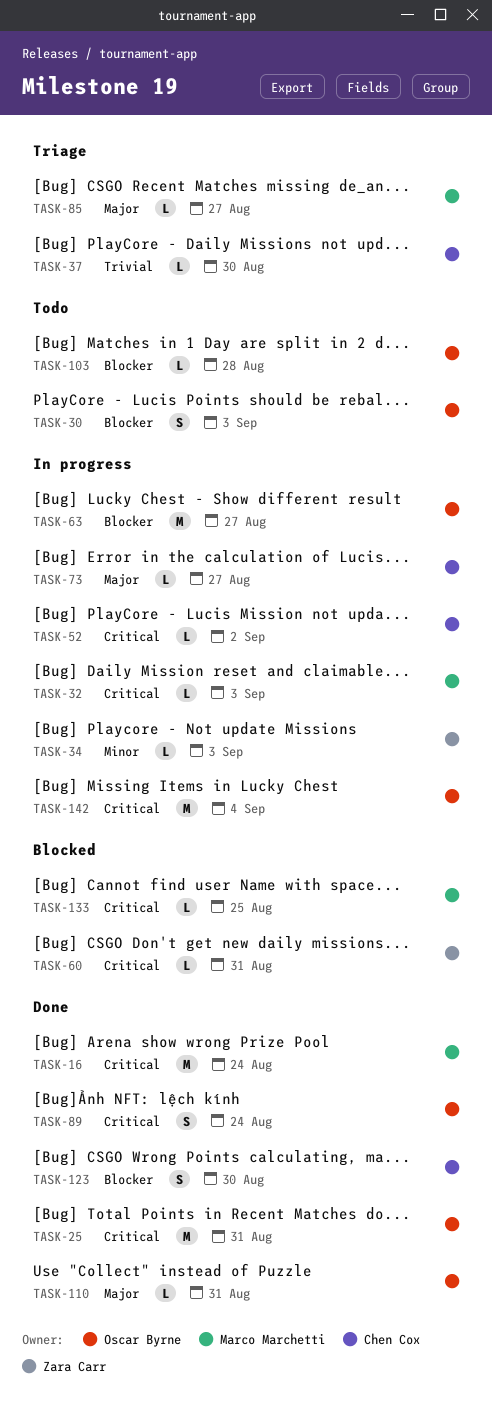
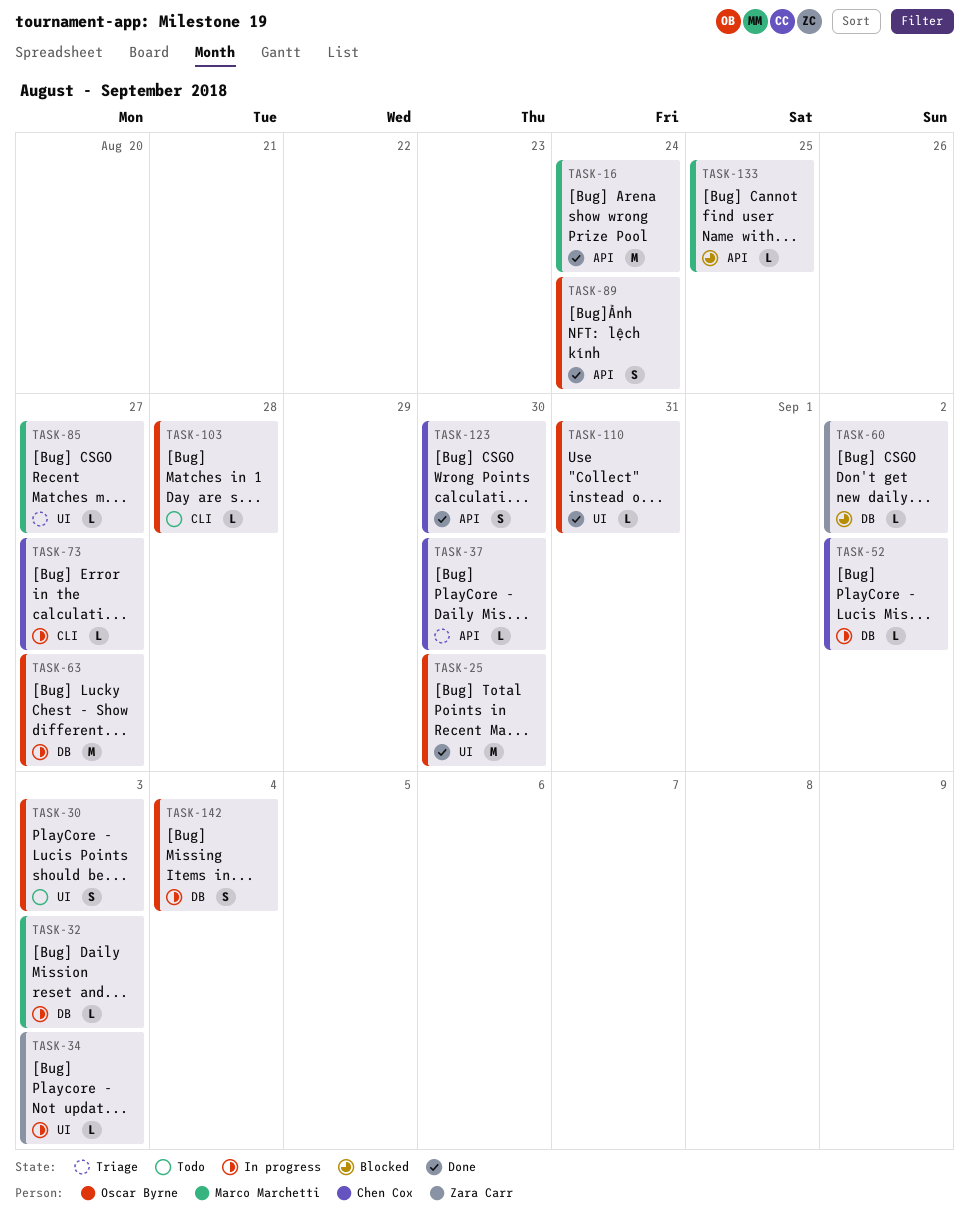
TASK-25, due: Aug 31 -> Aug 30
TASK-60, due: Aug 31 -> Sep 2
TASK-142, estimate: M -> S

